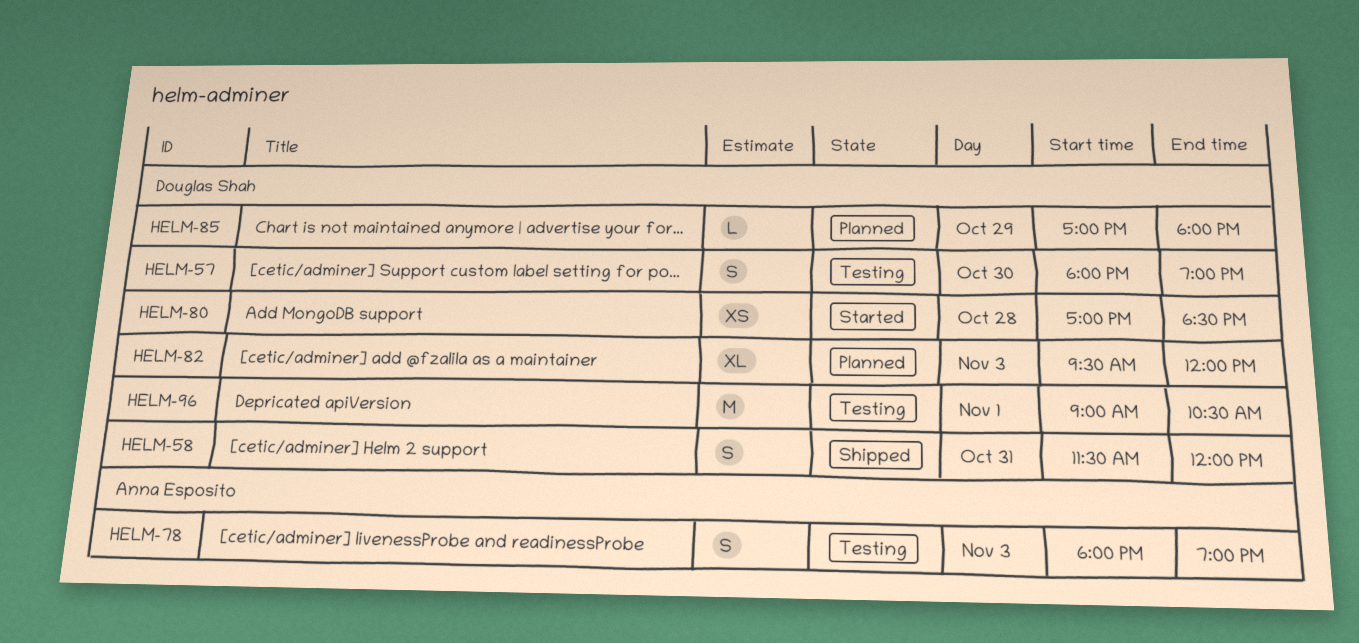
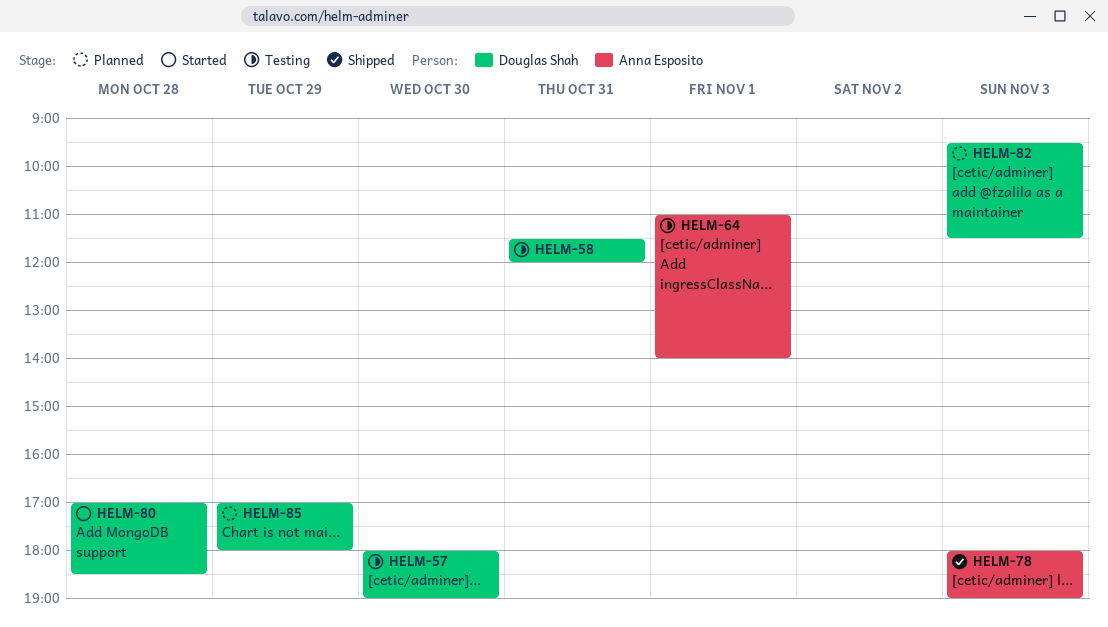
HELM-58, status: Shipped -> Testing
HELM-64: none -> present
HELM-78, status: Testing -> Shipped
HELM-82, ends: 12:00 -> 11:30
HELM-96: present -> none

